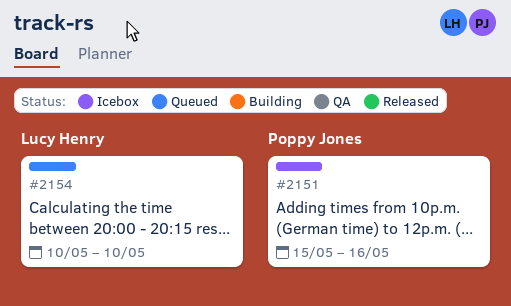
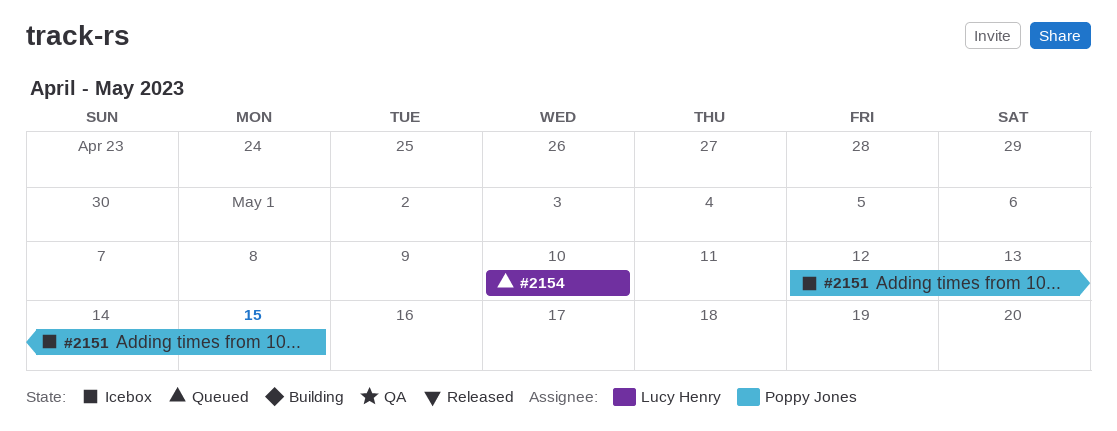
#2151, start: May 15 -> May 12
#2151, due: May 16 -> May 15

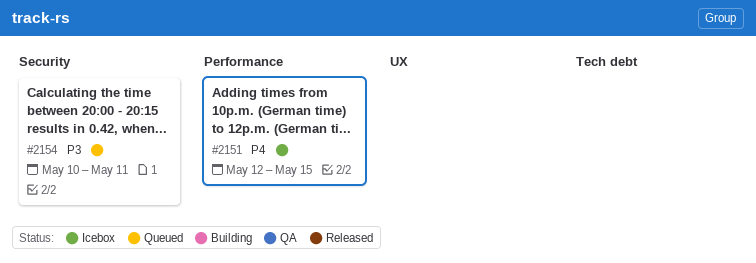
#2154, due: May 10 -> May 11

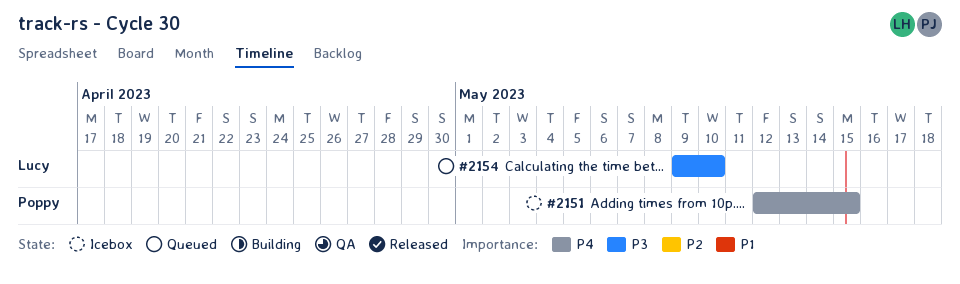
#2154, start: May 10 -> May 9
#2154, due: May 11 -> May 10

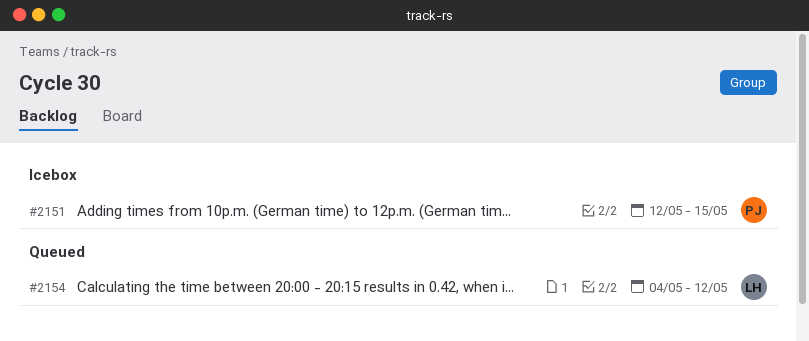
#2154, start: May 9 -> May 4
#2154, due: May 10 -> May 12

